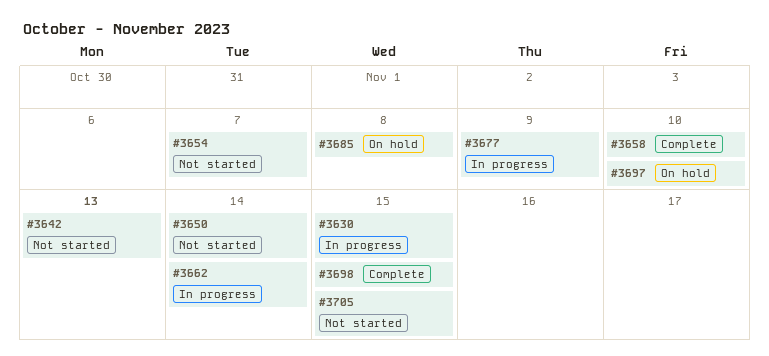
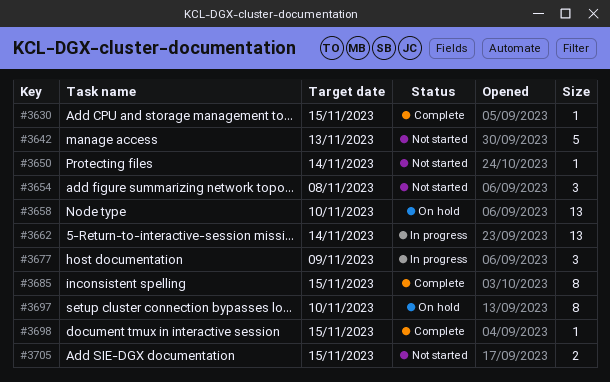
#3630, status: In progress -> Complete
#3654, due: Nov 7 -> Nov 8
#3658, status: Complete -> On hold
#3685, status: On hold -> Complete
#3685, due: Nov 8 -> Nov 15

